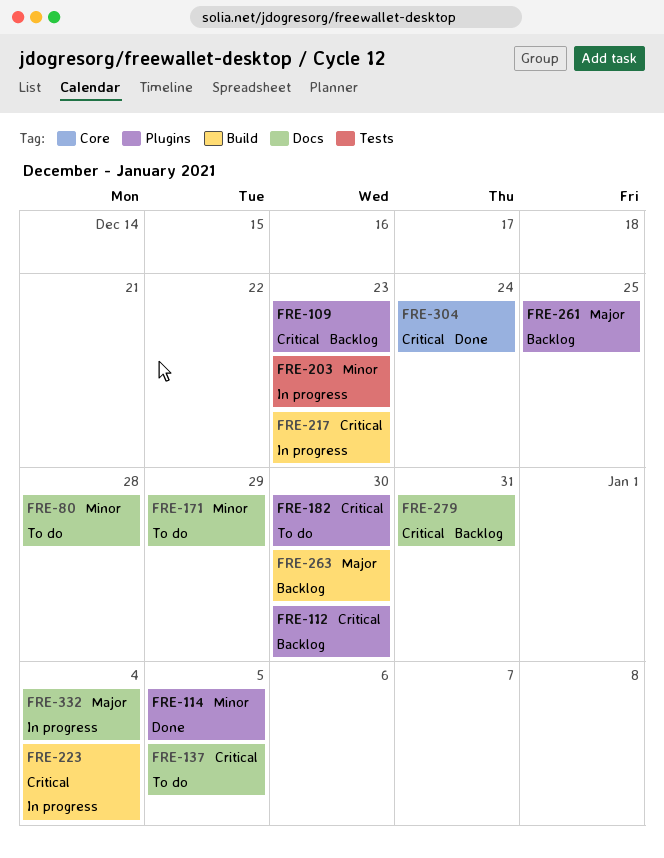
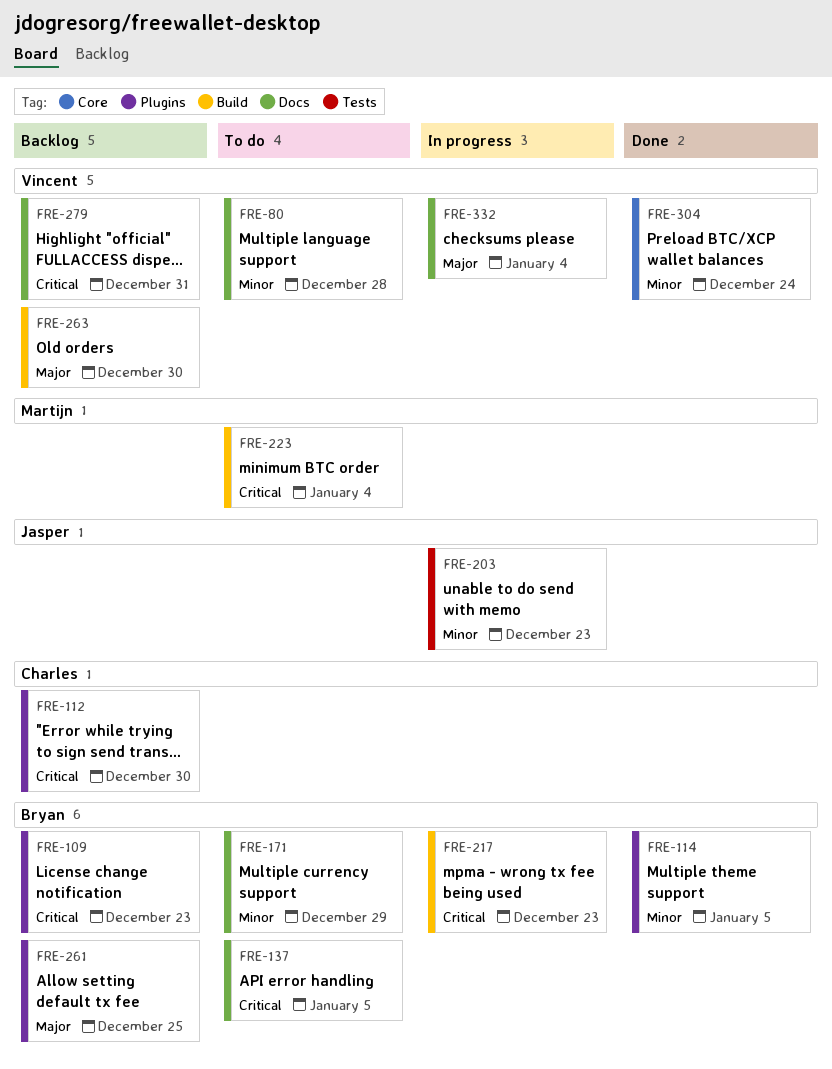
FRE-182: present -> none
FRE-223, status: In progress -> To do
FRE-304, priority: Critical -> Minor

